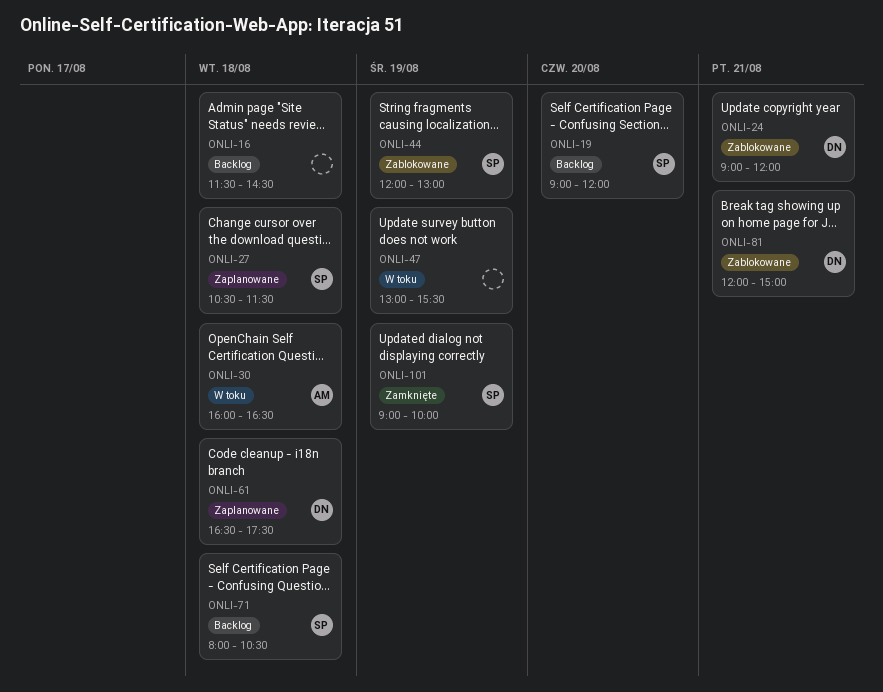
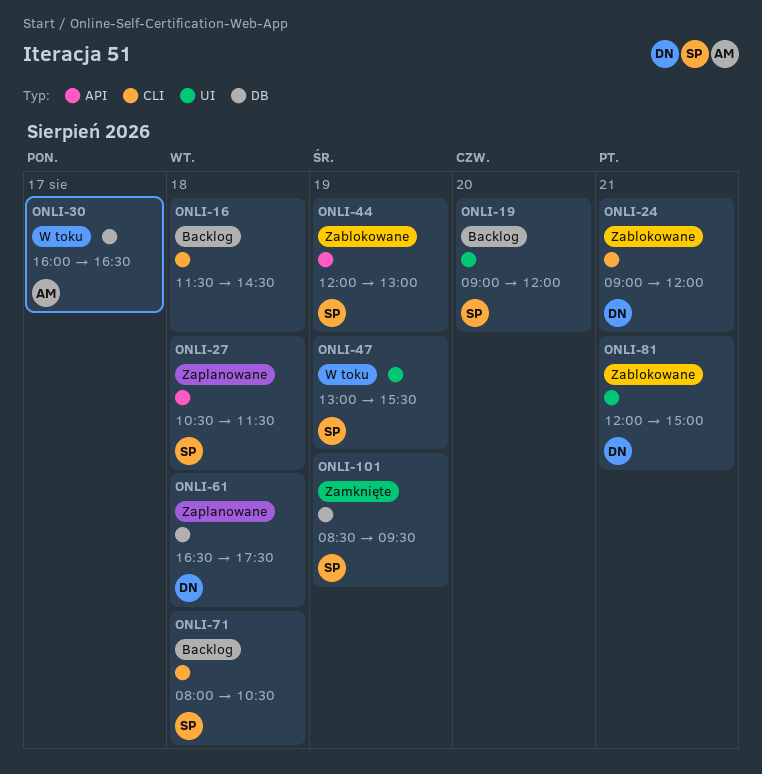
ONLI-30, day: Aug 18 -> Aug 17
ONLI-47, owner: none -> SP
ONLI-101, begins: 09:00 -> 08:30
ONLI-101, ends: 10:00 -> 09:30

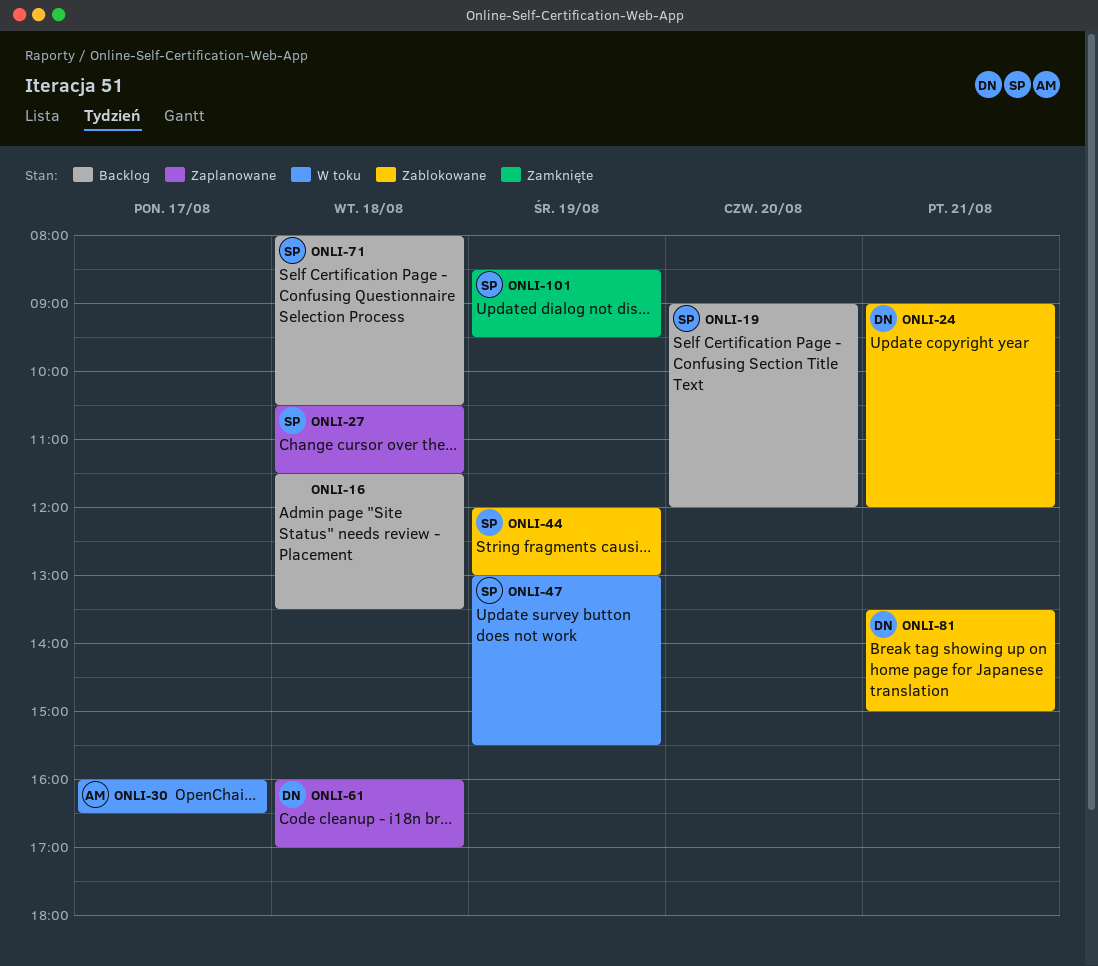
ONLI-16, ends: 14:30 -> 13:30
ONLI-61, begins: 16:30 -> 16:00
ONLI-61, ends: 17:30 -> 17:00
ONLI-81, begins: 12:00 -> 13:30

